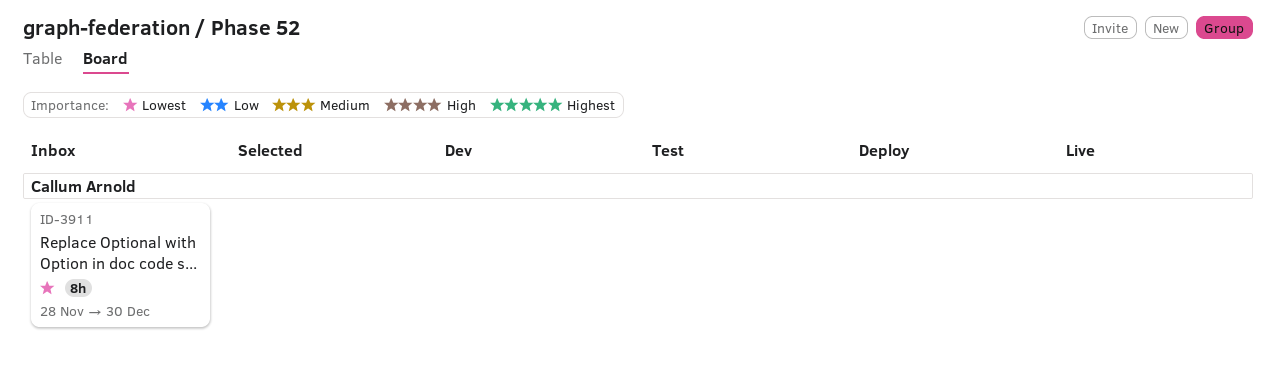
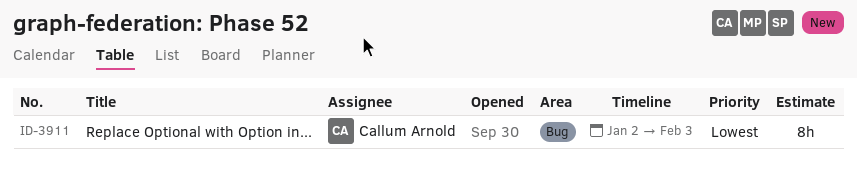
ID-3911, start: Nov 28 -> Jan 2
ID-3911, due: Dec 30 -> Feb 3

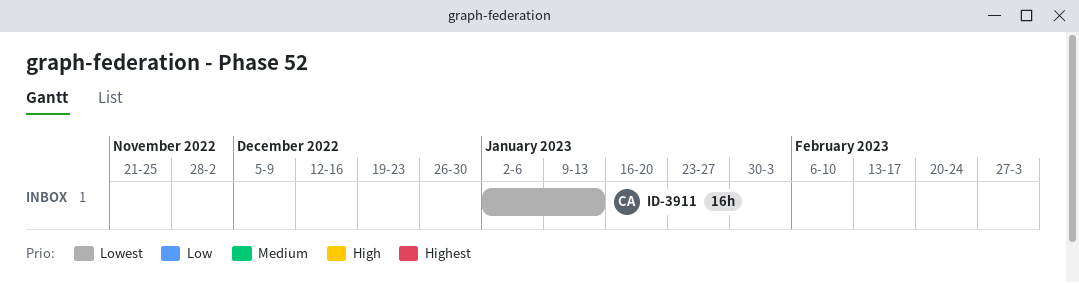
ID-3911, estimate: 8h -> 16h
ID-3911, due: Feb 3 -> Jan 13

